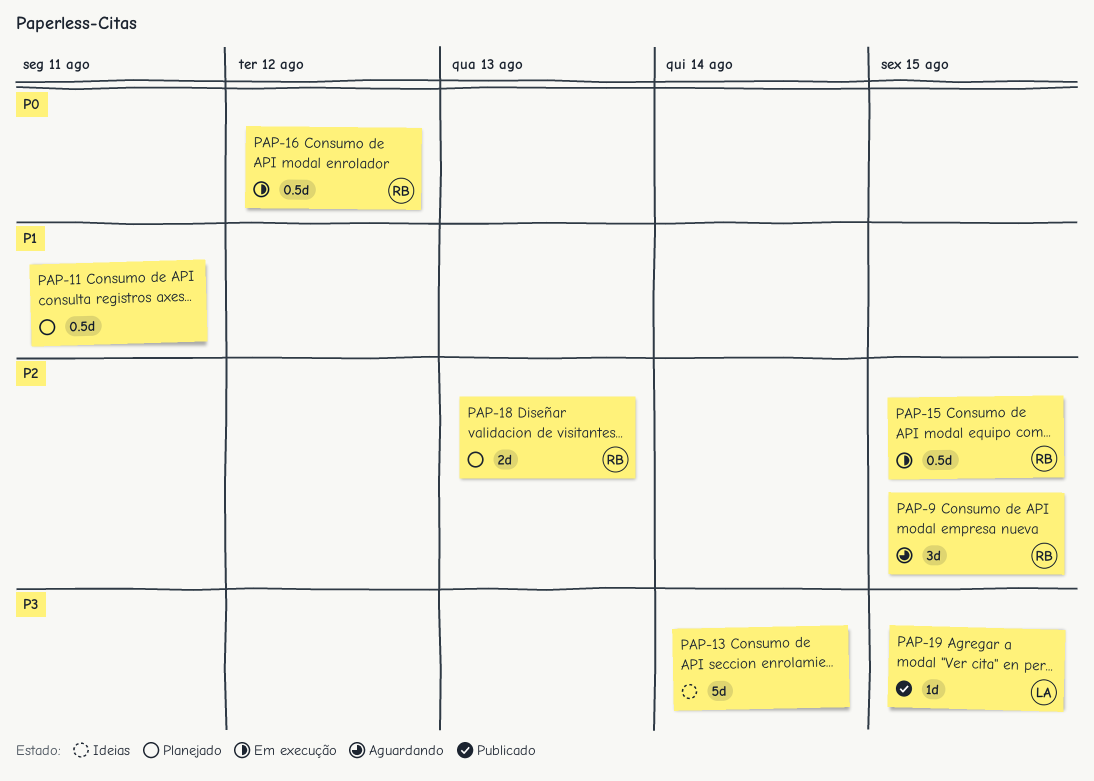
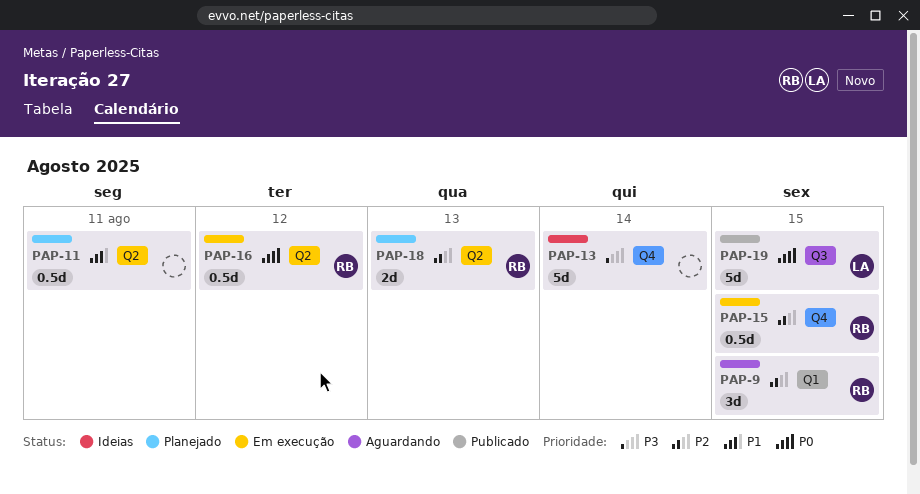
PAP-19, priority: P3 -> P0
PAP-19, estimate: 1d -> 5d

